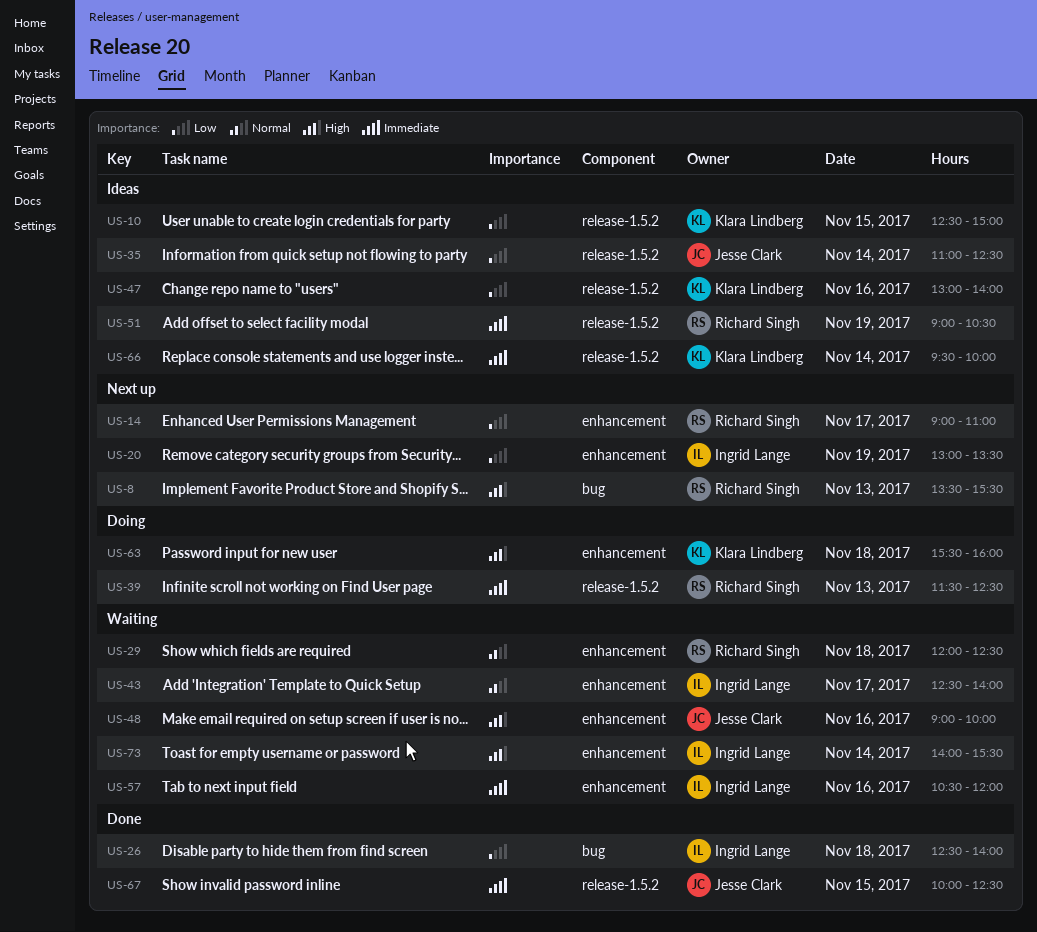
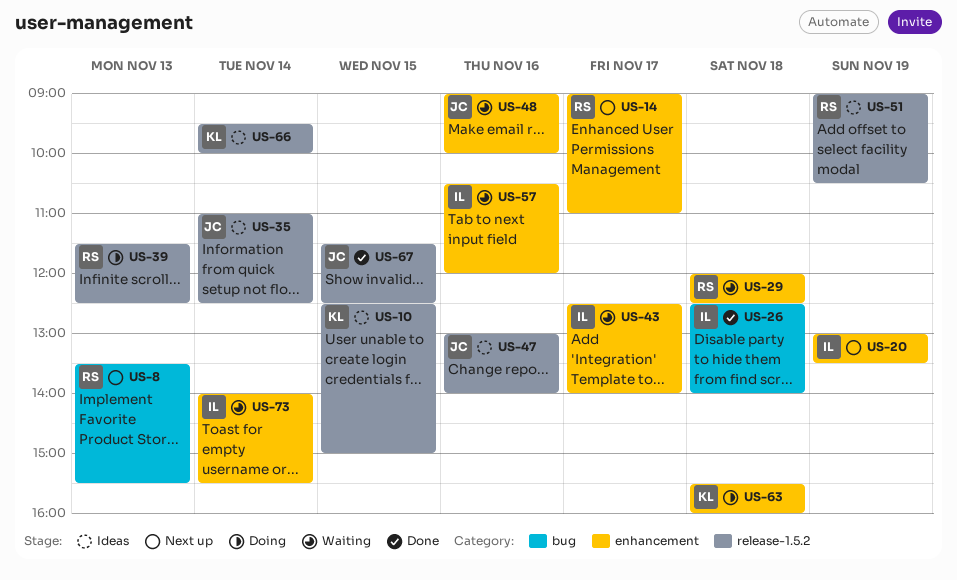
US-47, owner: Klara Lindberg -> Jesse Clark
US-67, begins: 10:00 -> 11:30

